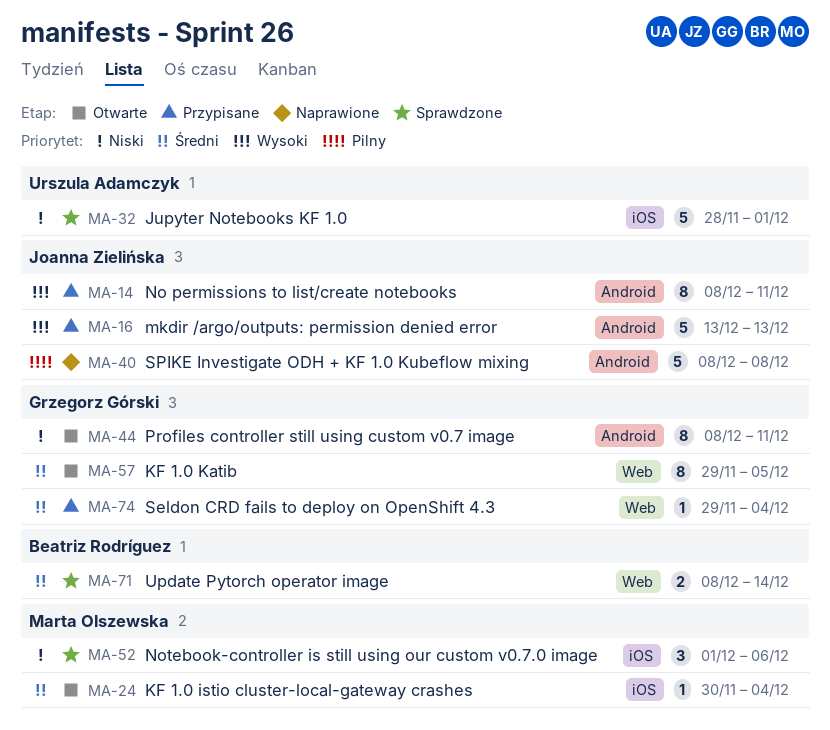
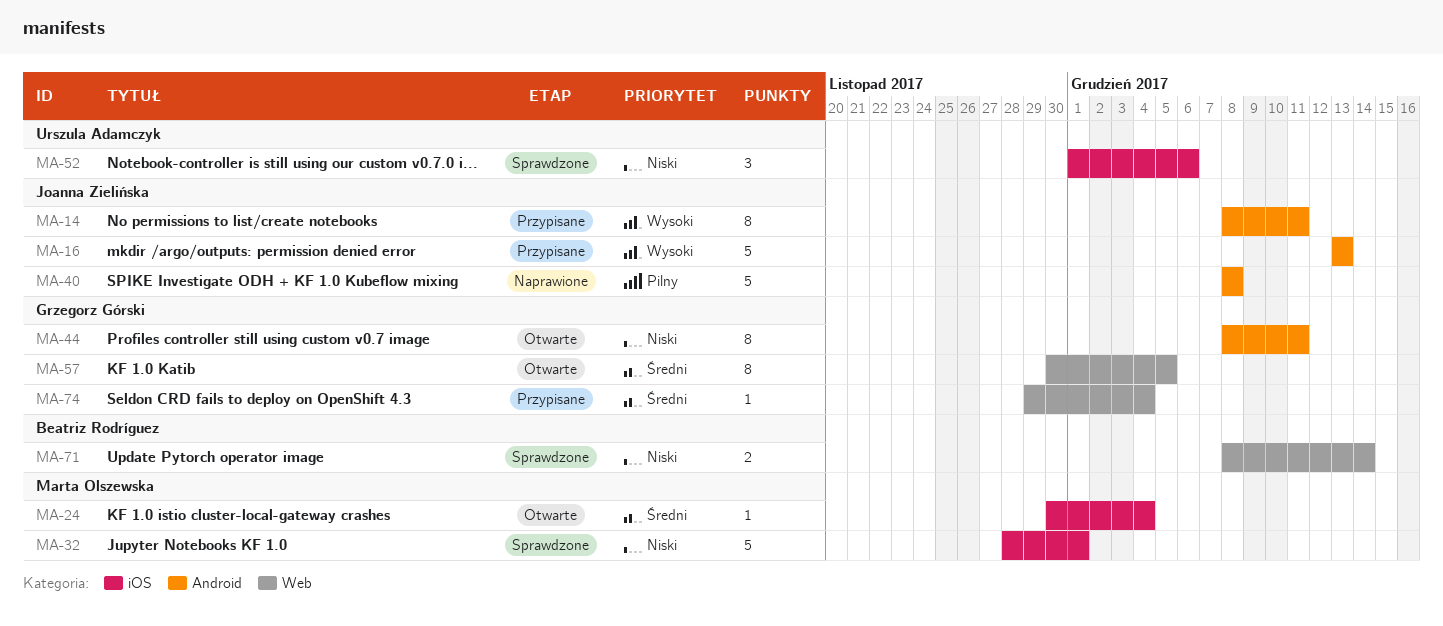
MA-32, owner: Urszula Adamczyk -> Marta Olszewska
MA-52, owner: Marta Olszewska -> Urszula Adamczyk
MA-57, start: Nov 29 -> Nov 30
MA-71, priority: Średni -> Niski

